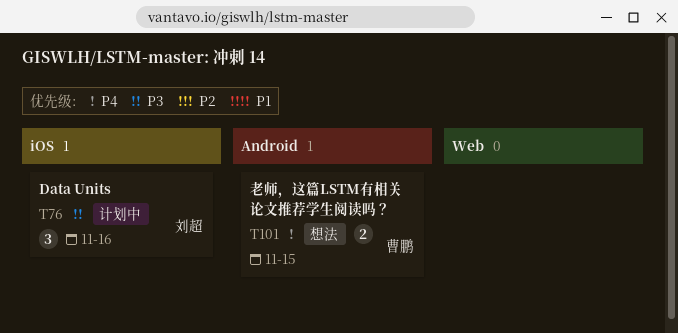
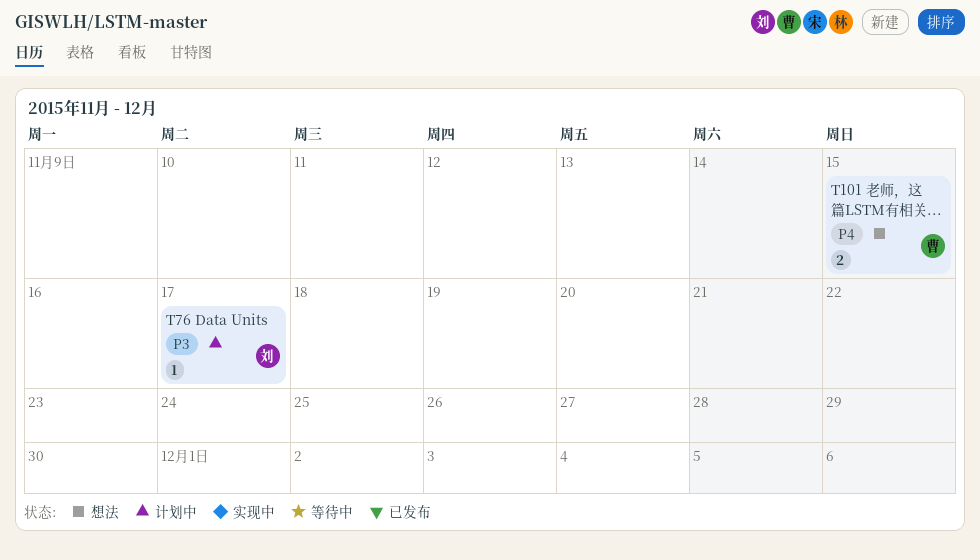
T76, estimate: 3 -> 1
T76, due: Nov 16 -> Nov 17

